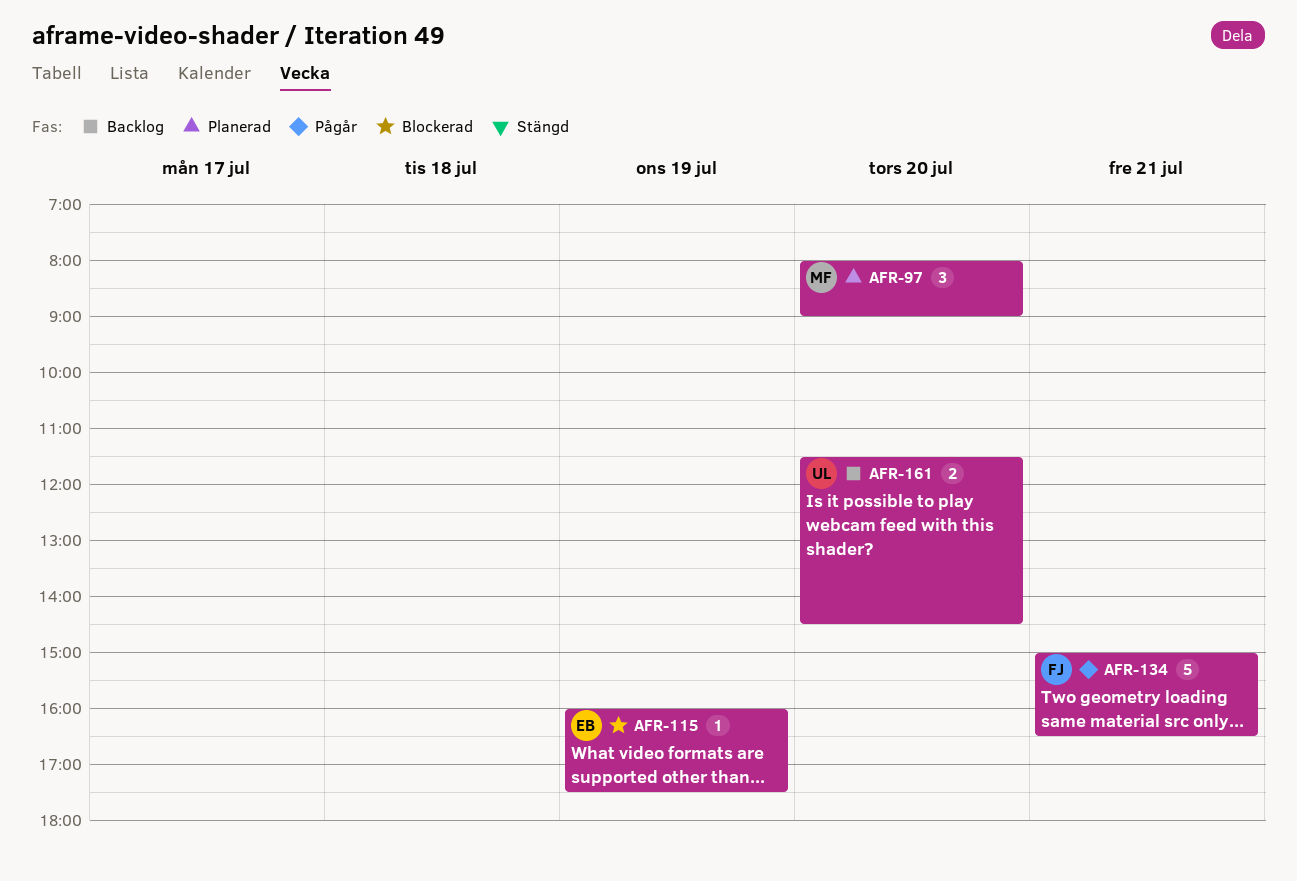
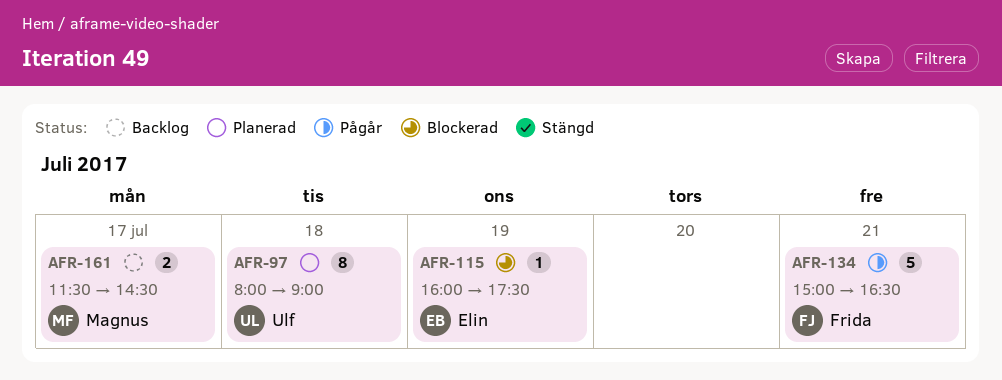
AFR-97, owner: Magnus -> Ulf
AFR-97, estimate: 3 -> 8
AFR-97, day: Jul 20 -> Jul 18
AFR-161, owner: Ulf -> Magnus
AFR-161, day: Jul 20 -> Jul 17

